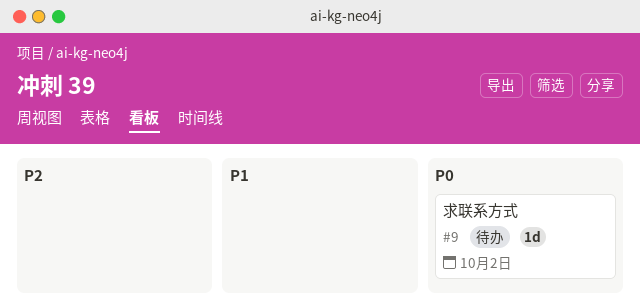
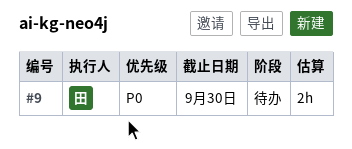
#9, estimate: 1d -> 2h
#9, due: Oct 2 -> Sep 30

